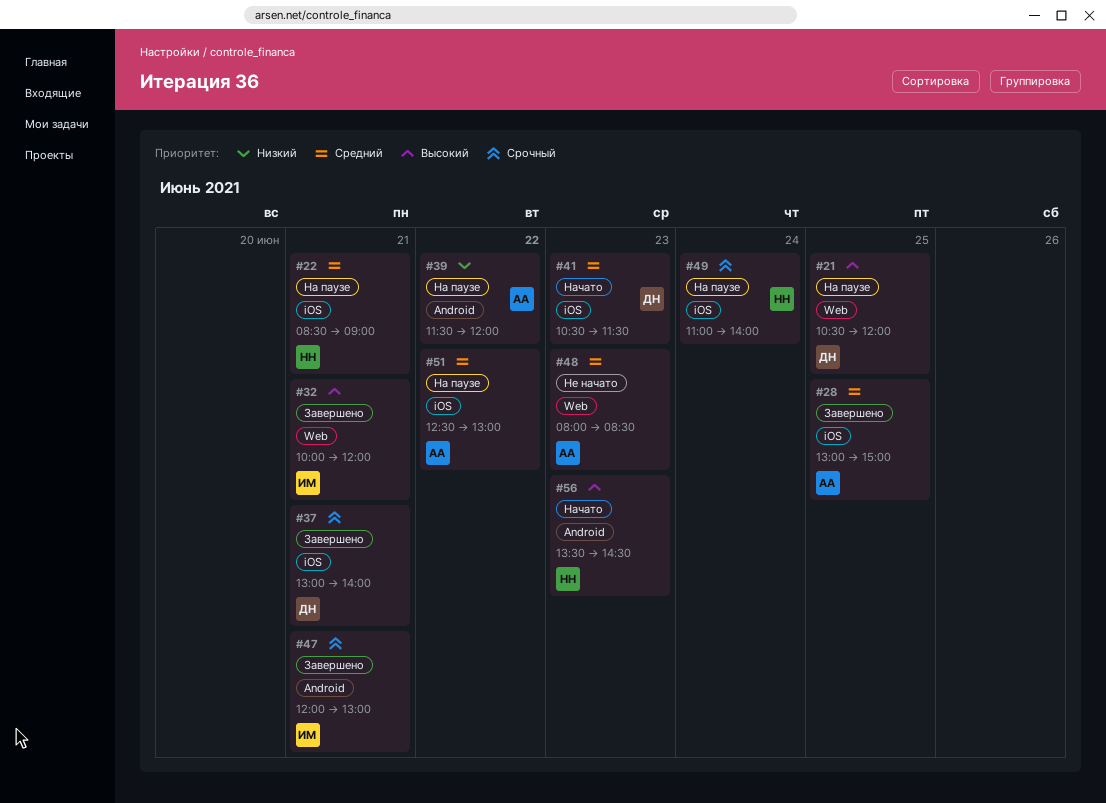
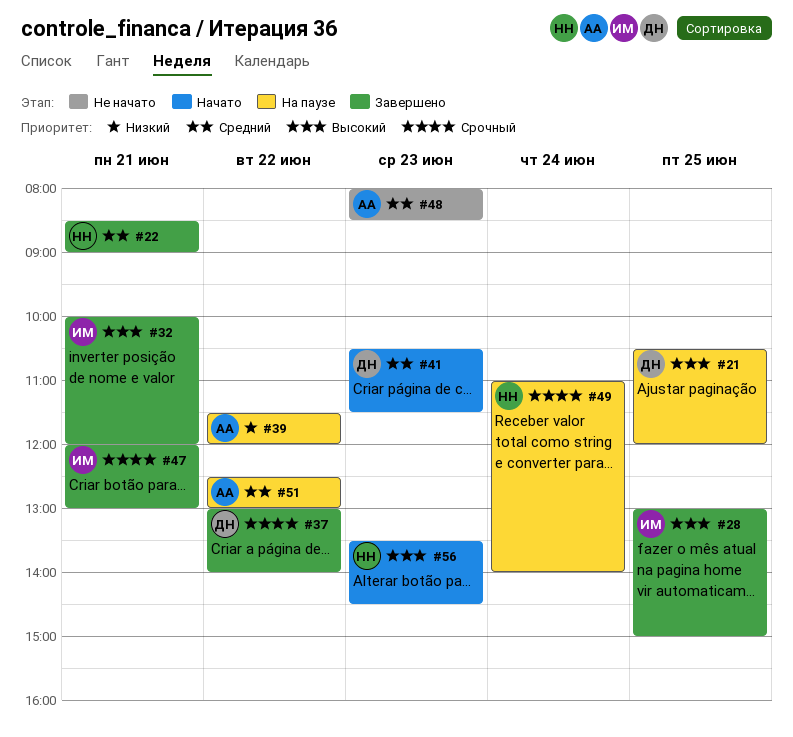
#22, status: На паузе -> Завершено
#28, owner: АА -> ИМ
#28, priority: Средний -> Высокий
#37, day: Jun 21 -> Jun 22

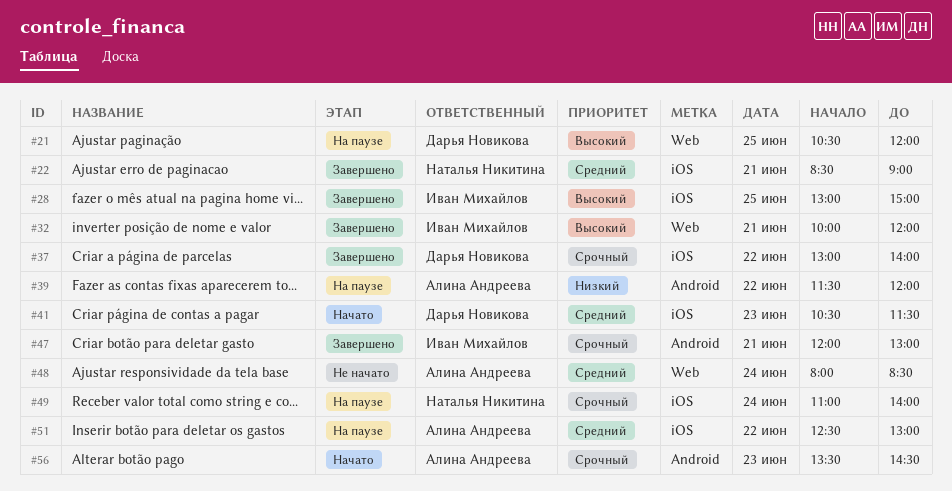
#48, day: Jun 23 -> Jun 24
#56, owner: Наталья Никитина -> Алина Андреева
#56, priority: Высокий -> Срочный

